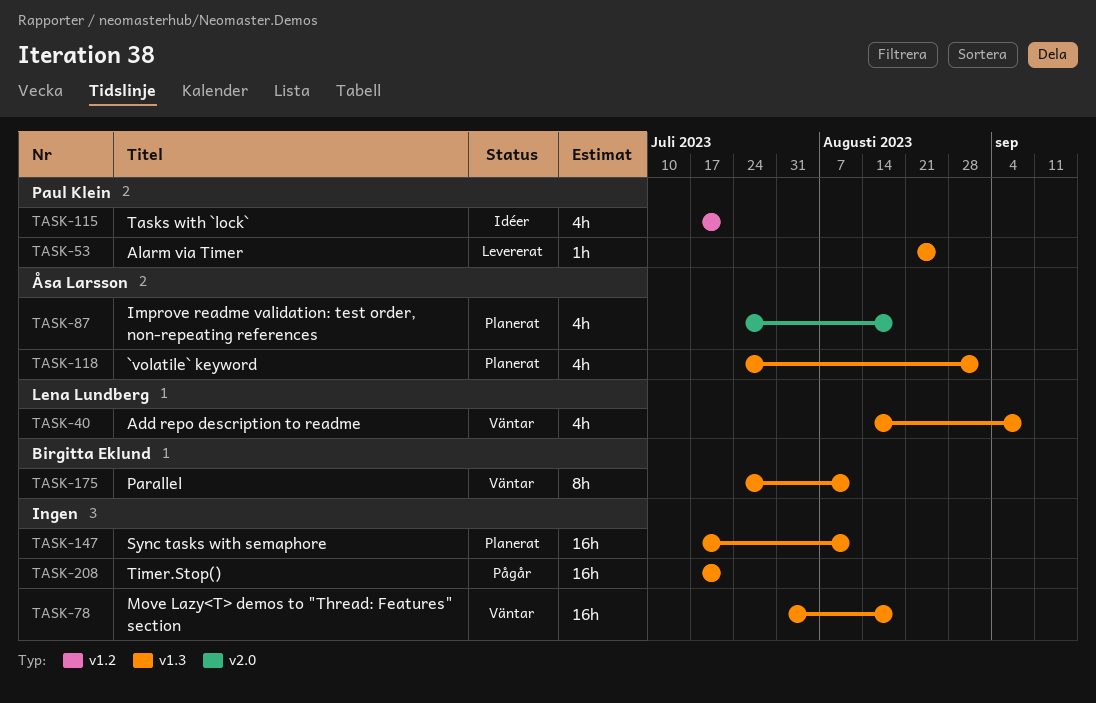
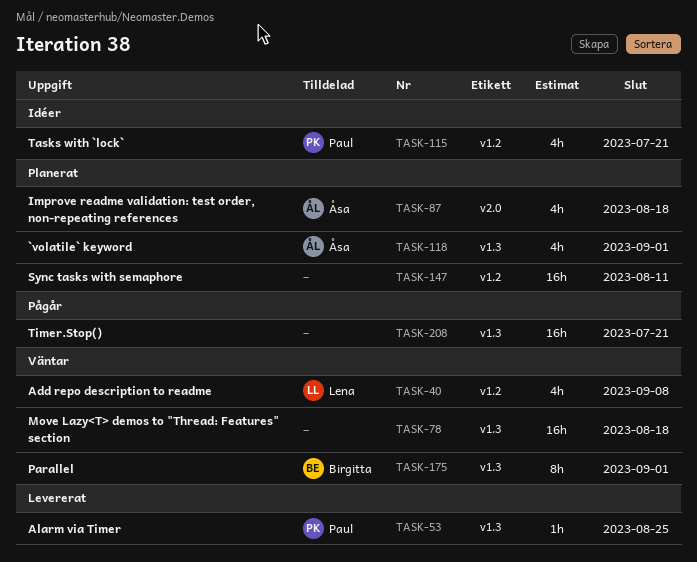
TASK-40, label: v1.3 -> v1.2
TASK-147, label: v1.3 -> v1.2
TASK-175, due: Aug 11 -> Sep 1

